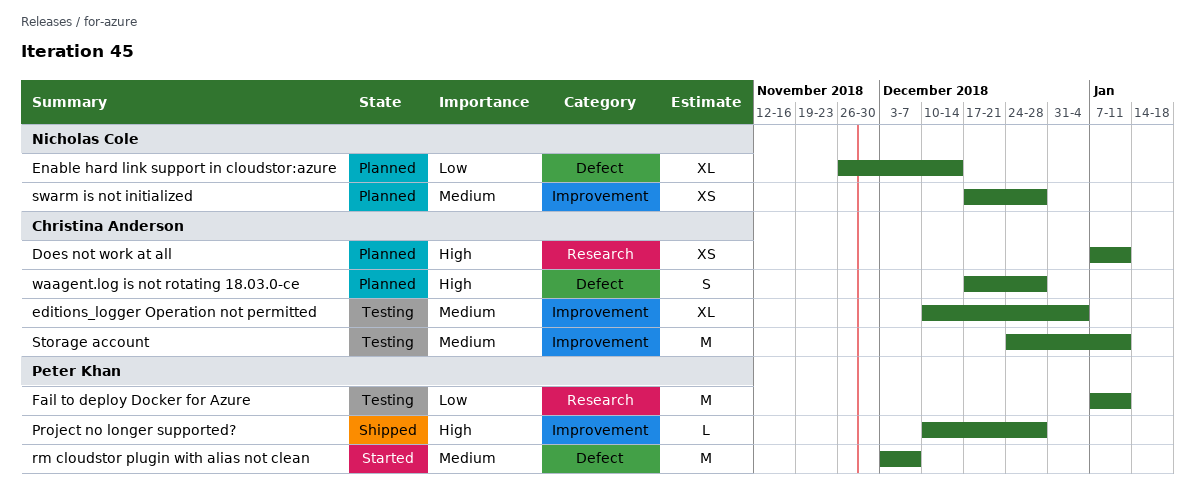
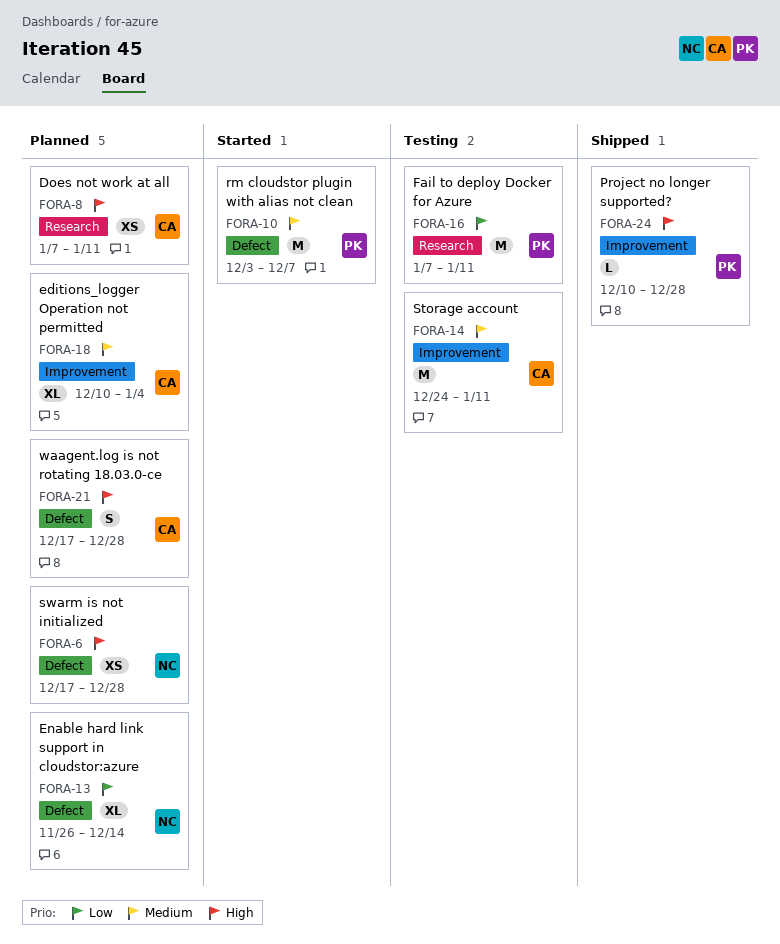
editions_logger Operation not permitted, status: Testing -> Planned
swarm is not initialized, priority: Medium -> High
swarm is not initialized, label: Improvement -> Defect

